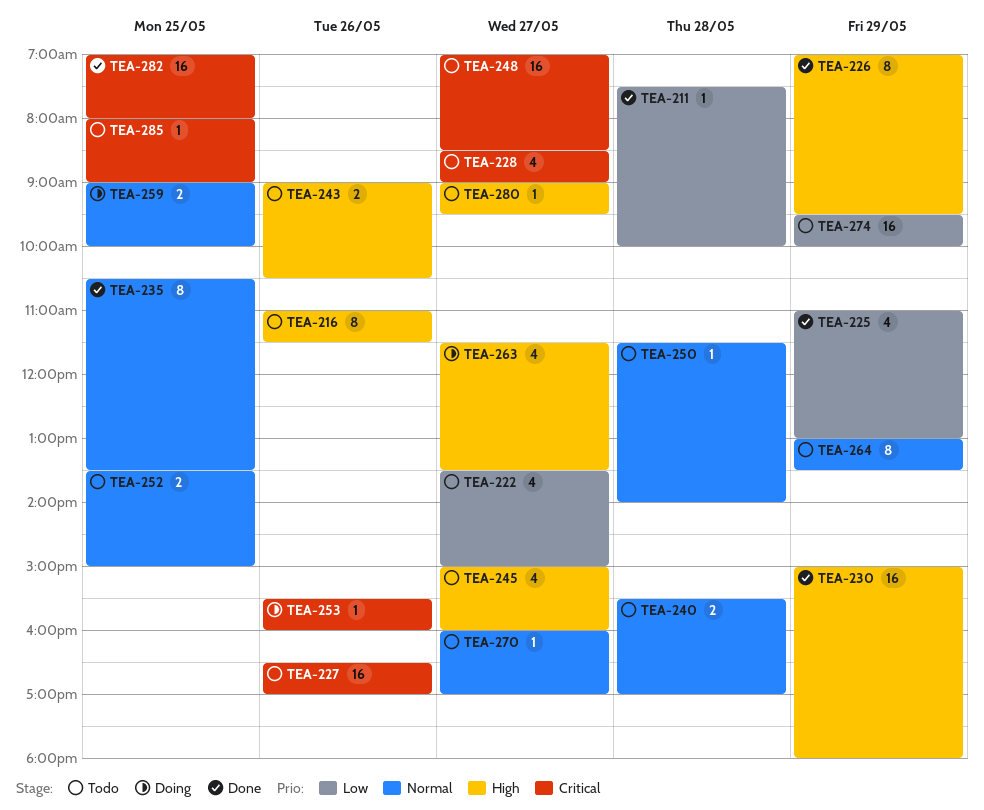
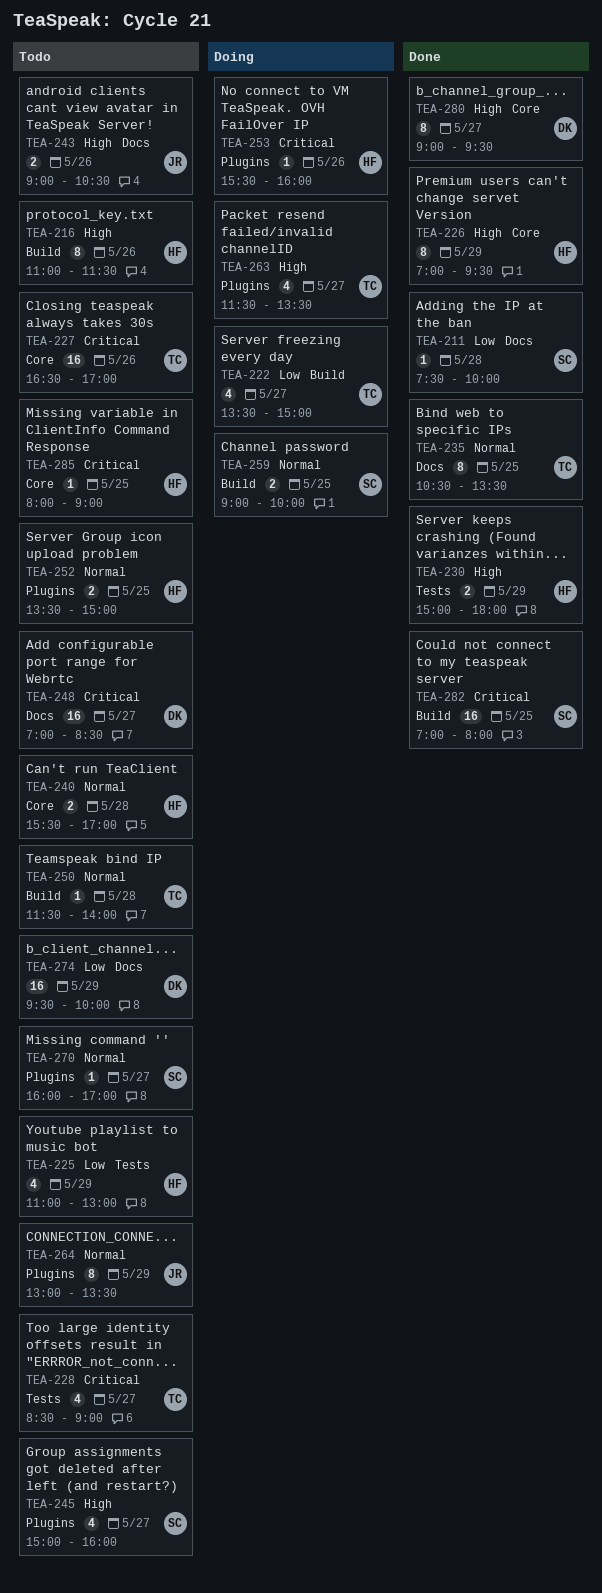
TEA-222, status: Todo -> Doing
TEA-225, status: Done -> Todo
TEA-230, estimate: 16 -> 2
TEA-280, status: Todo -> Done
TEA-280, estimate: 1 -> 8

